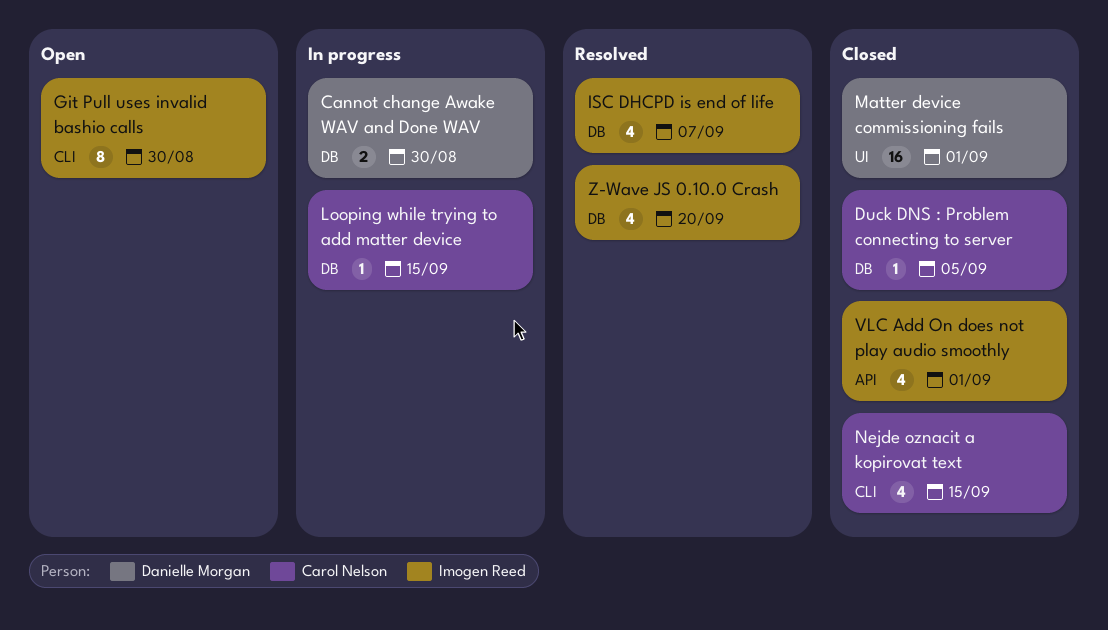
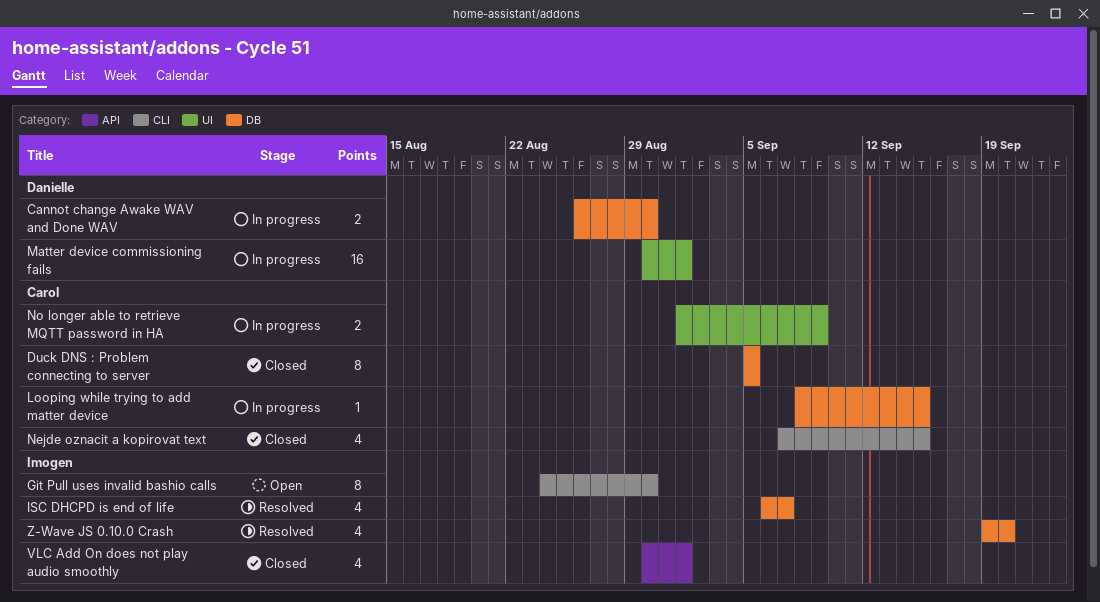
Duck DNS : Problem connecting to server, estimate: 1 -> 8
Matter device commissioning fails, status: Closed -> In progress
No longer able to retrieve MQTT password in HA: none -> present

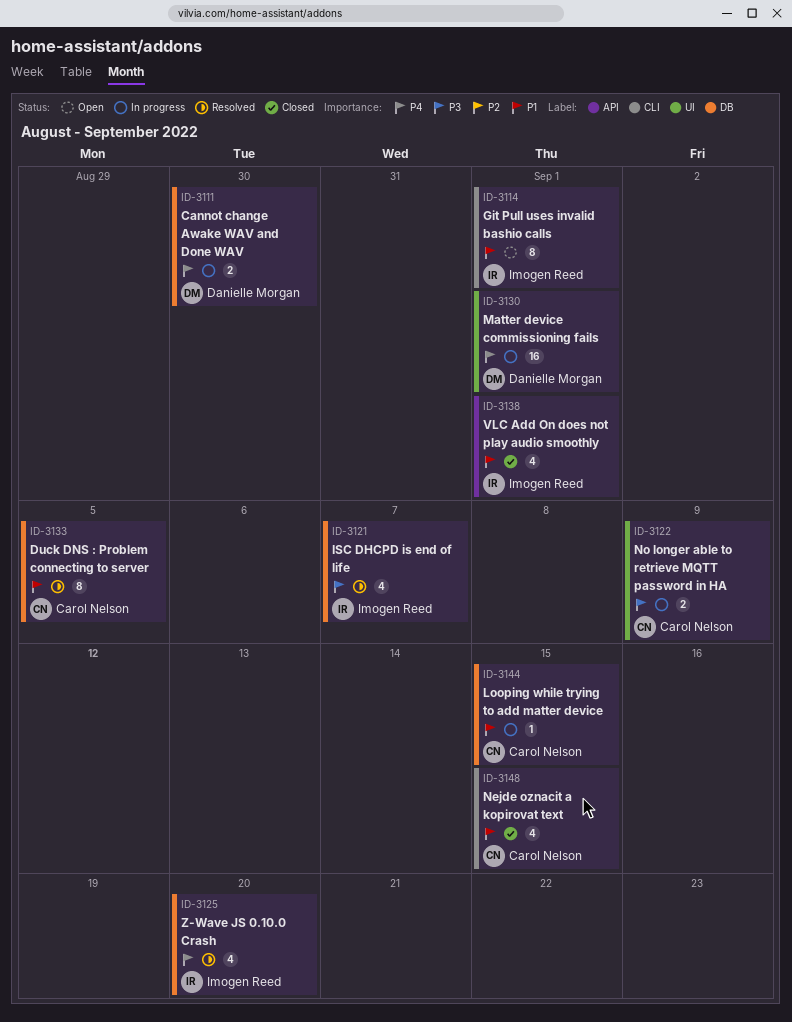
Duck DNS : Problem connecting to server, status: Closed -> Resolved
Git Pull uses invalid bashio calls, due: Aug 30 -> Sep 1

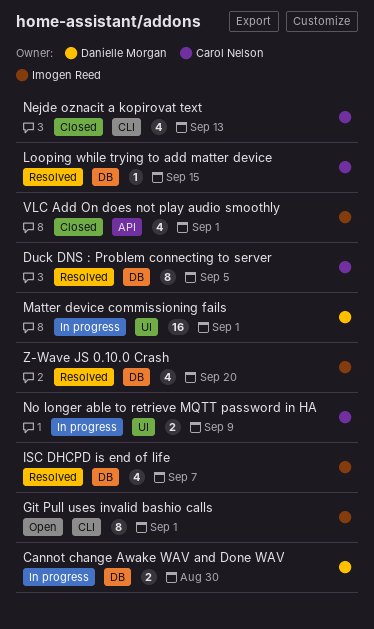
Looping while trying to add matter device, status: In progress -> Resolved
Nejde oznacit a kopirovat text, due: Sep 15 -> Sep 13

